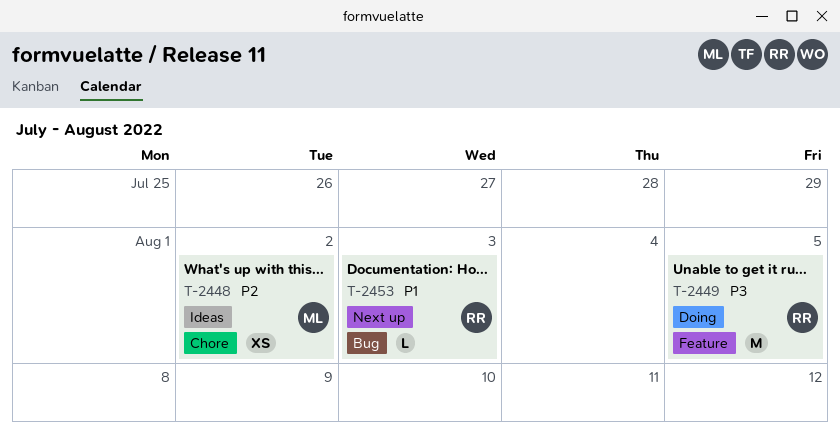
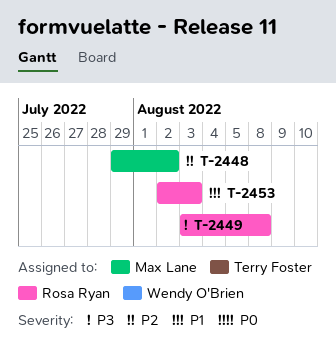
T-2449, due: Aug 5 -> Aug 8

